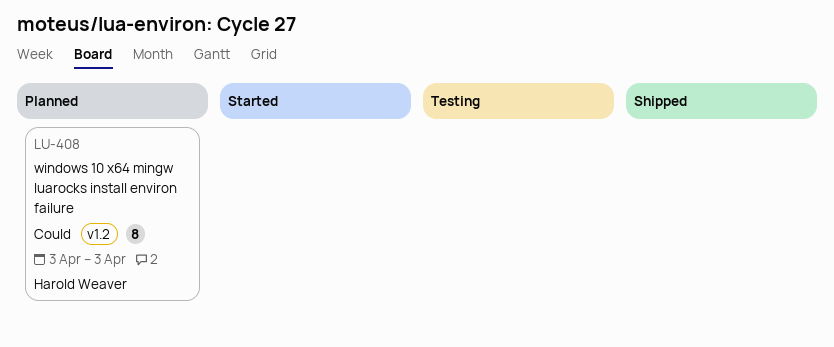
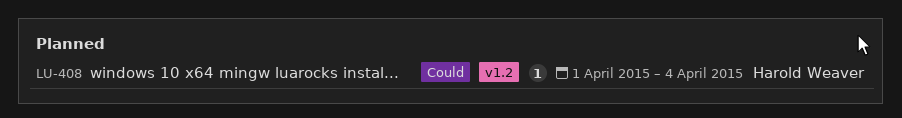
LU-408, estimate: 8 -> 1
LU-408, start: Apr 3 -> Apr 1
LU-408, due: Apr 3 -> Apr 4

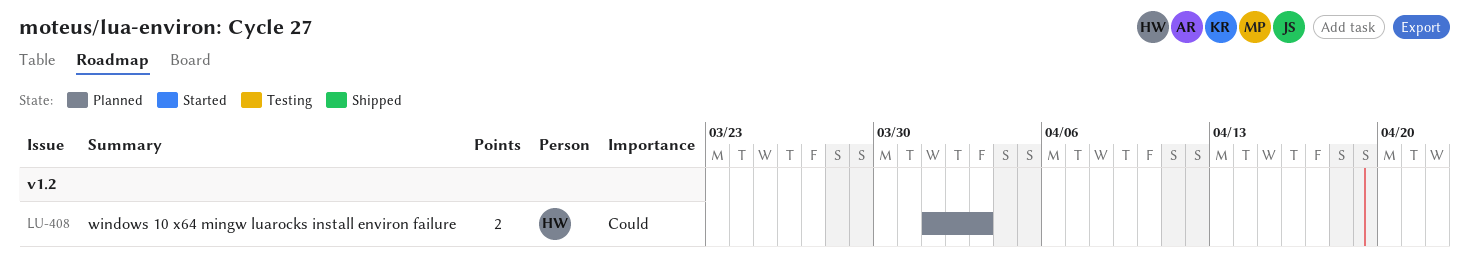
LU-408, estimate: 1 -> 2
LU-408, due: Apr 4 -> Apr 3

